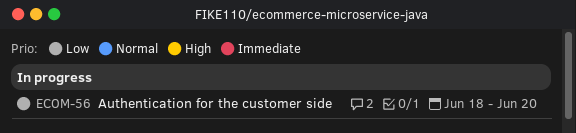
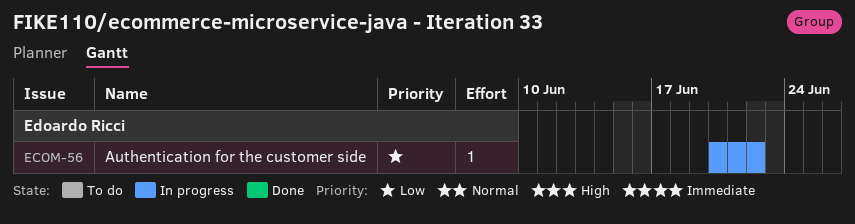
ECOM-56, start: Jun 18 -> Jun 20
ECOM-56, due: Jun 20 -> Jun 22

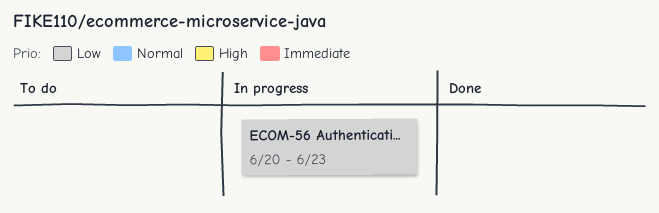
ECOM-56, due: Jun 22 -> Jun 23

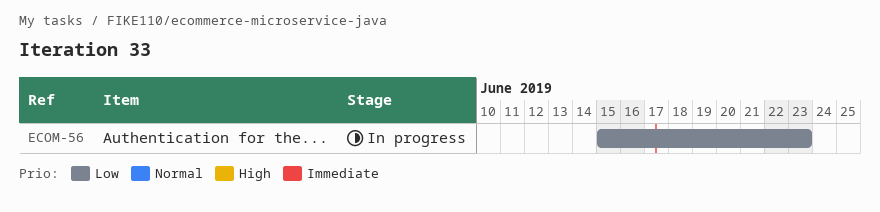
ECOM-56, start: Jun 20 -> Jun 15

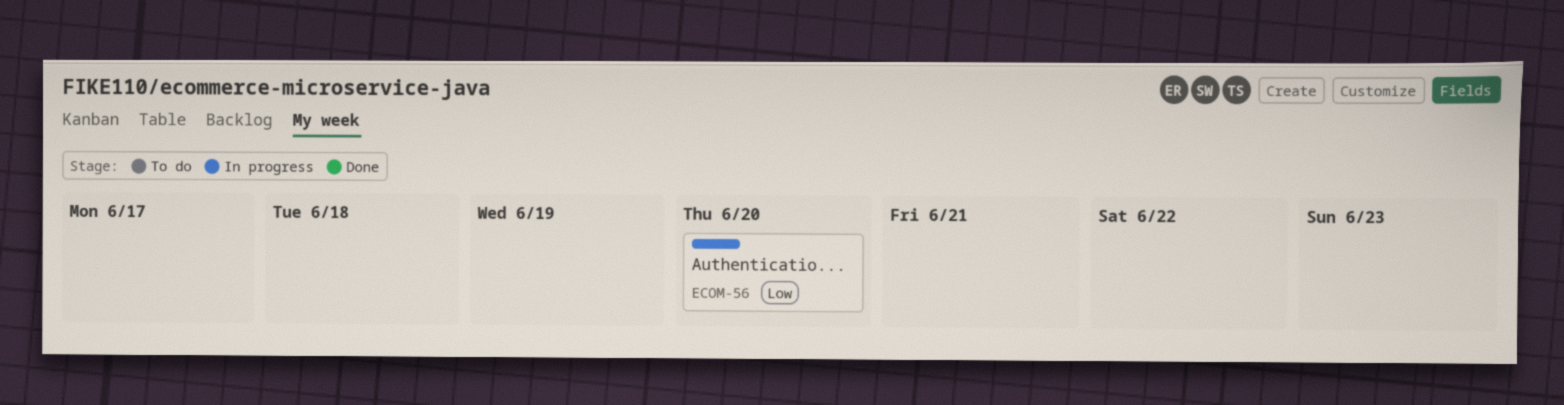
ECOM-56, due: Jun 23 -> Jun 20

